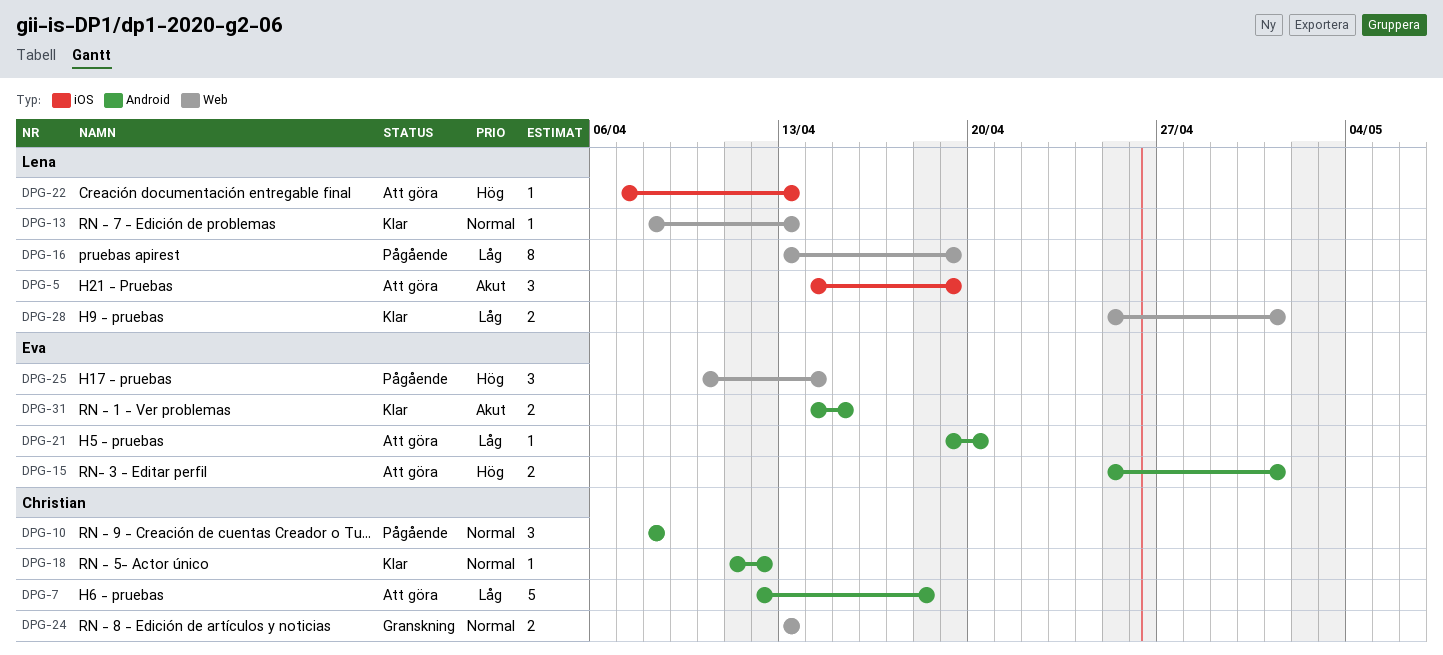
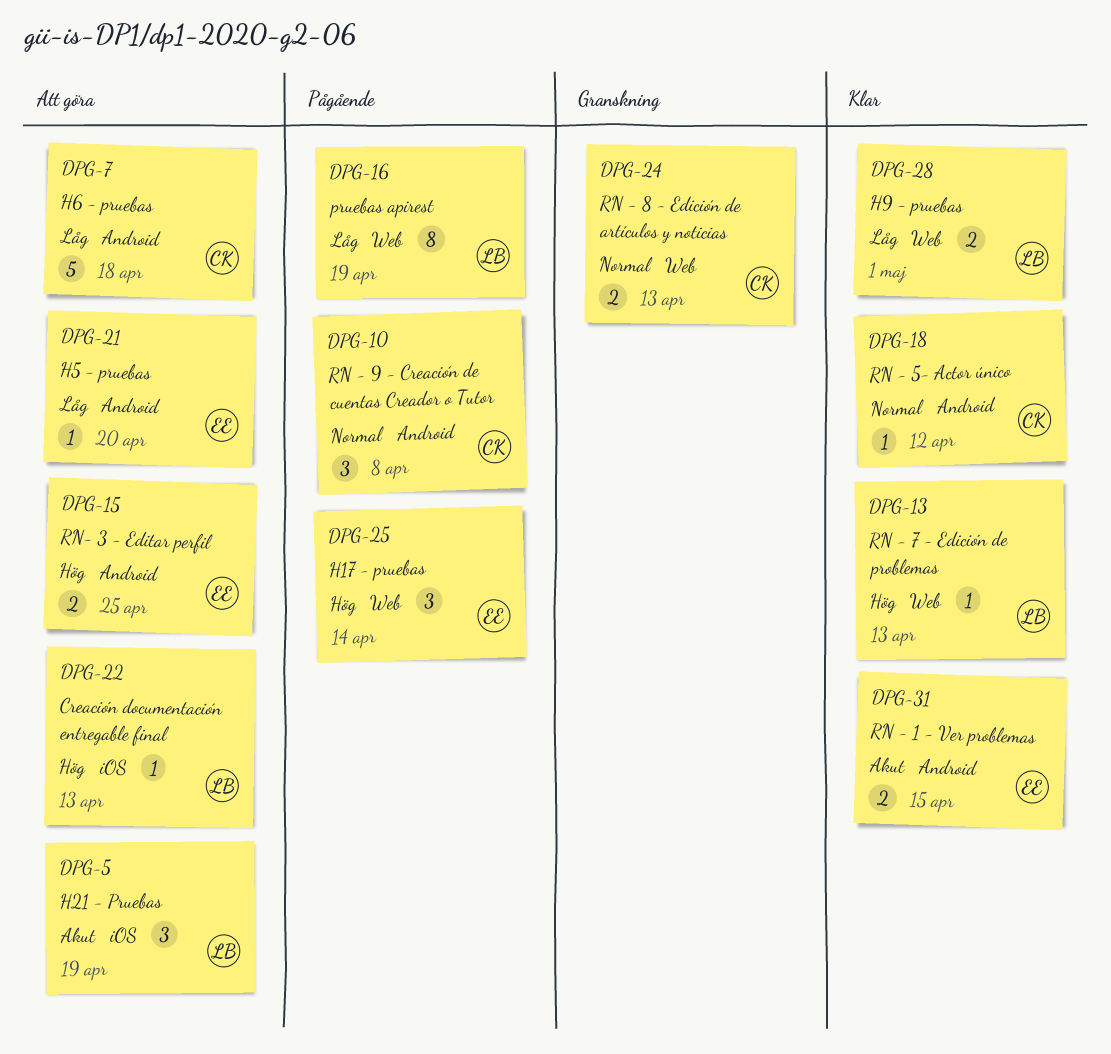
DPG-13, priority: Normal -> Hög
DPG-15, due: May 1 -> Apr 25

